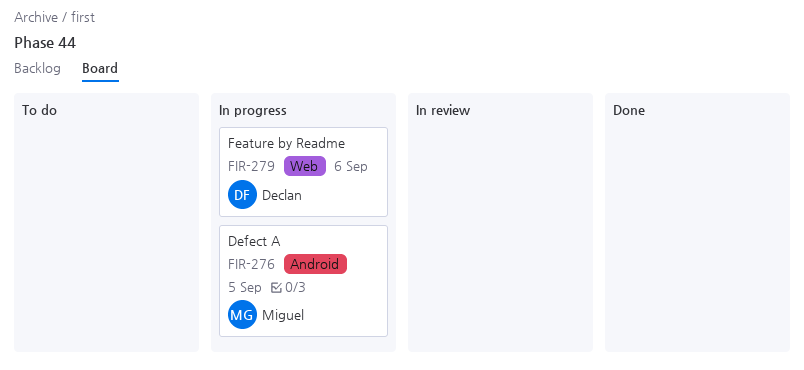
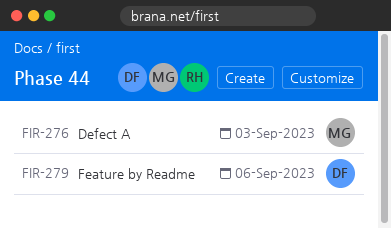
FIR-276, due: Sep 5 -> Sep 3

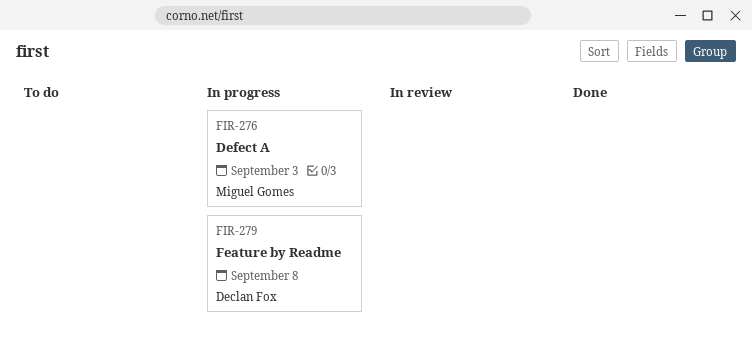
FIR-279, due: Sep 6 -> Sep 8

